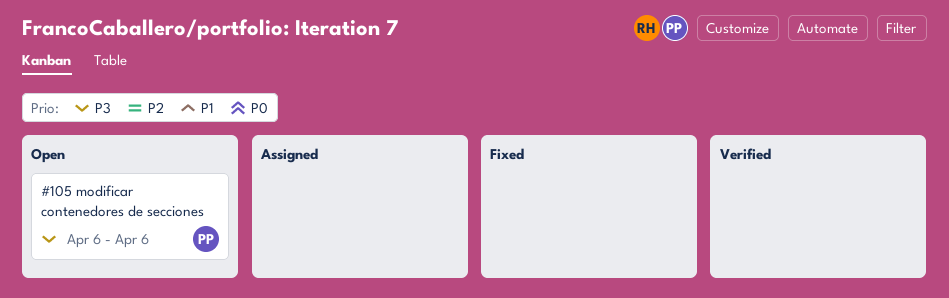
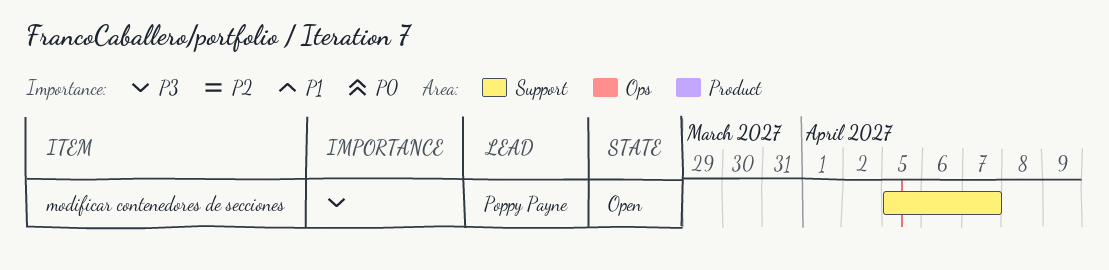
modificar contenedores de secciones, start: Apr 6 -> Apr 5
modificar contenedores de secciones, due: Apr 6 -> Apr 7

